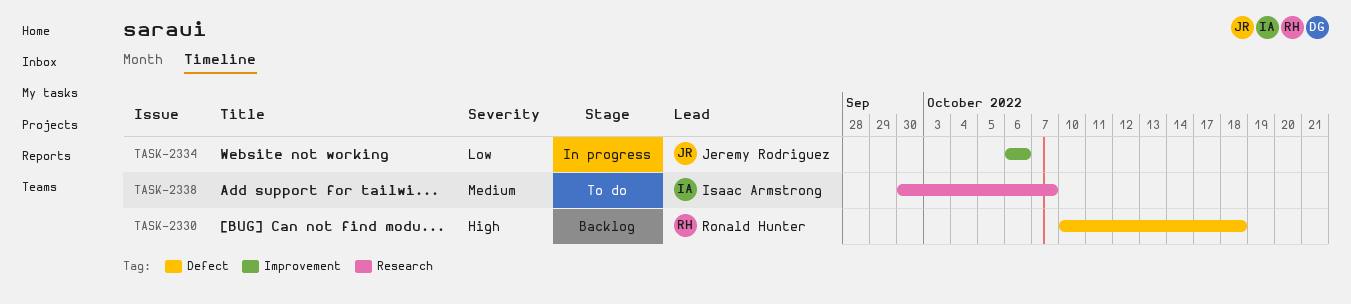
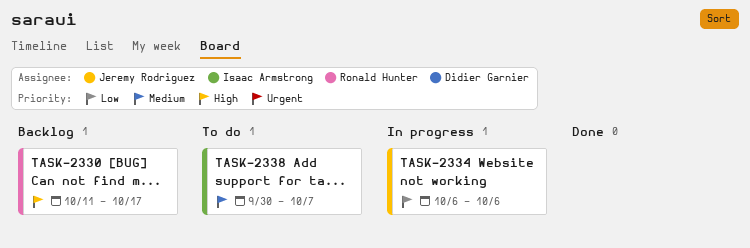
TASK-2330, start: Oct 10 -> Oct 11
TASK-2330, due: Oct 18 -> Oct 17

